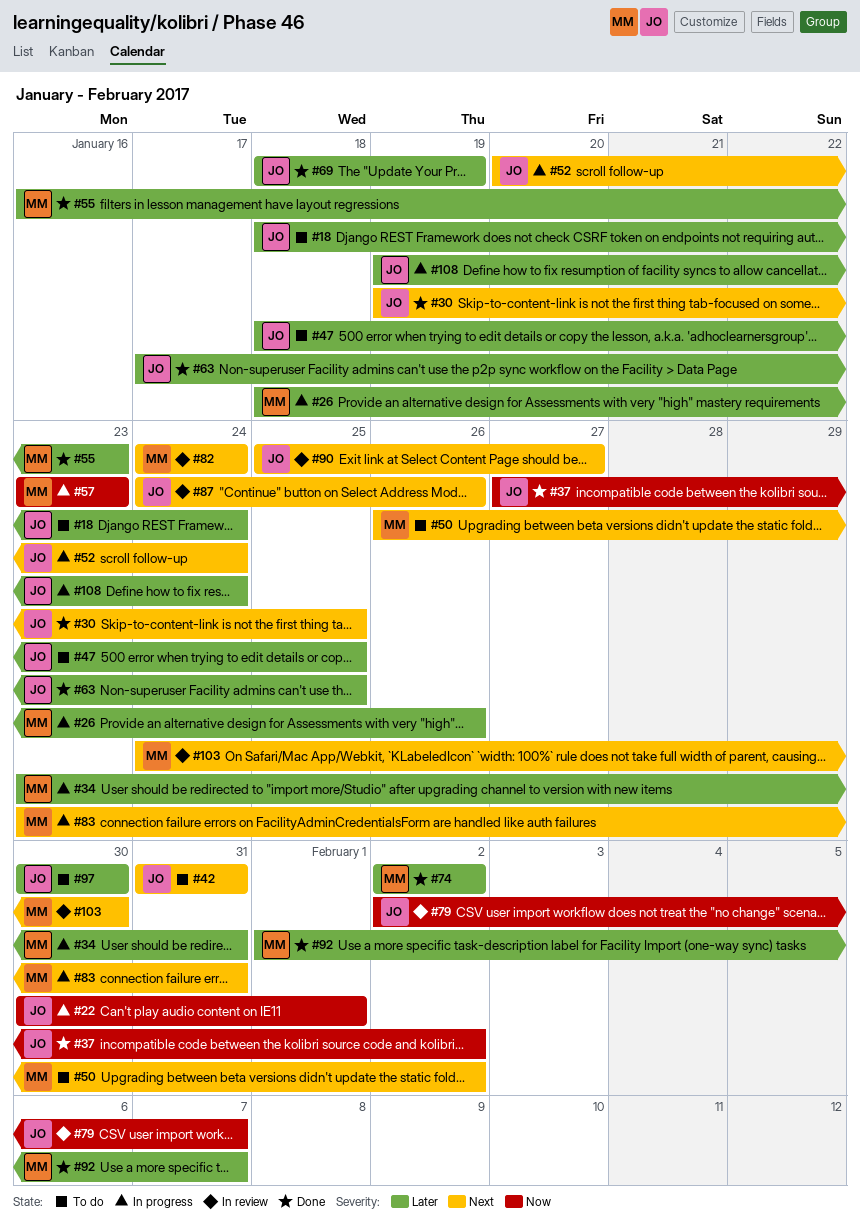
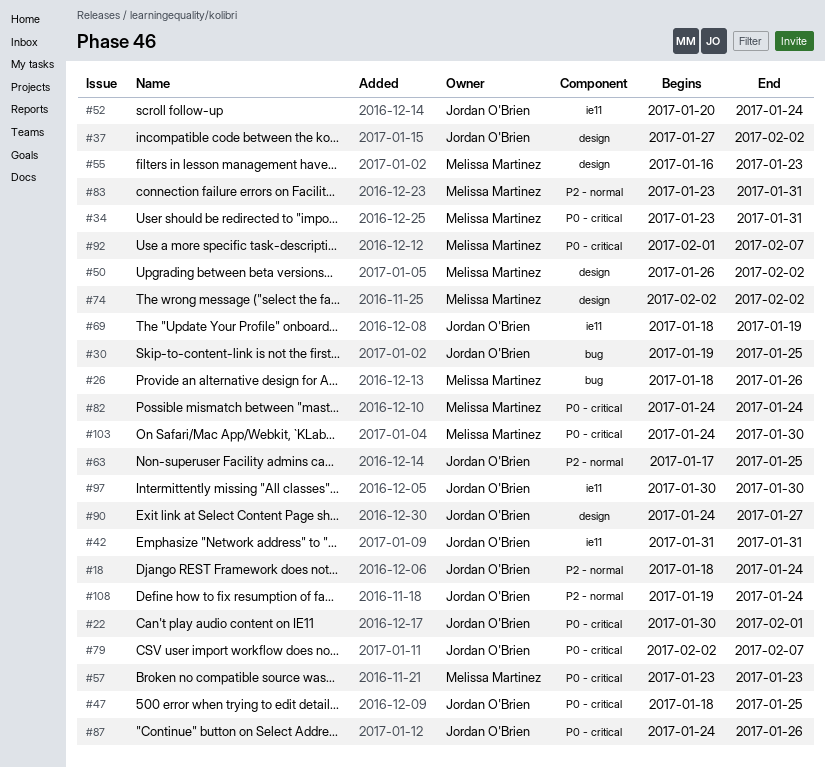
#90, start: Jan 25 -> Jan 24

